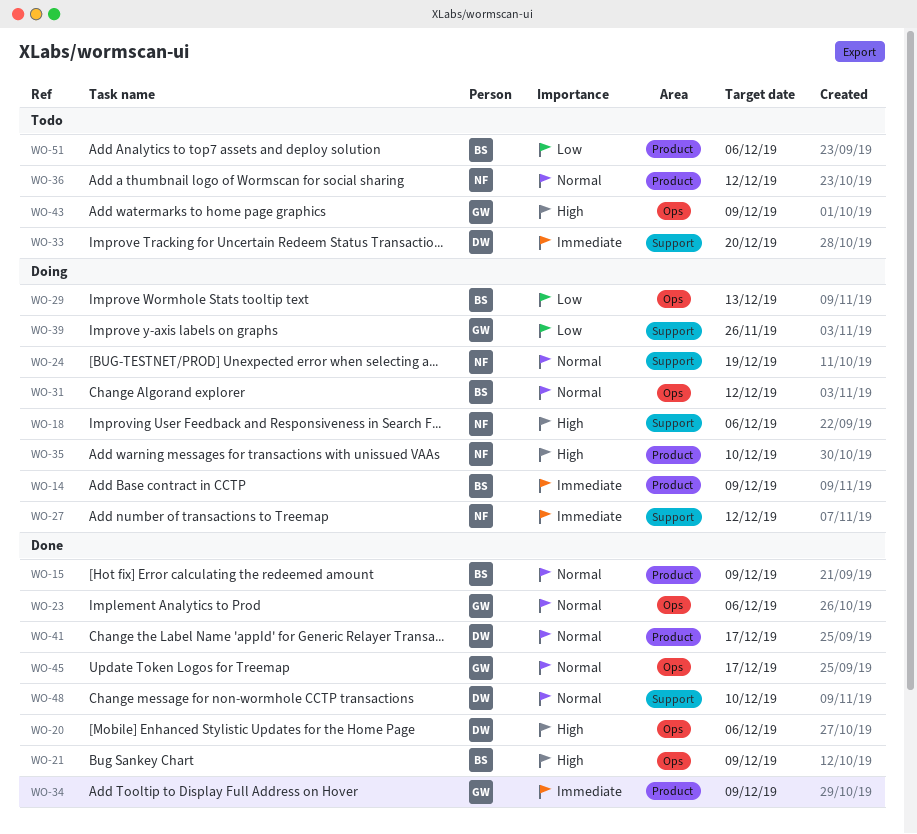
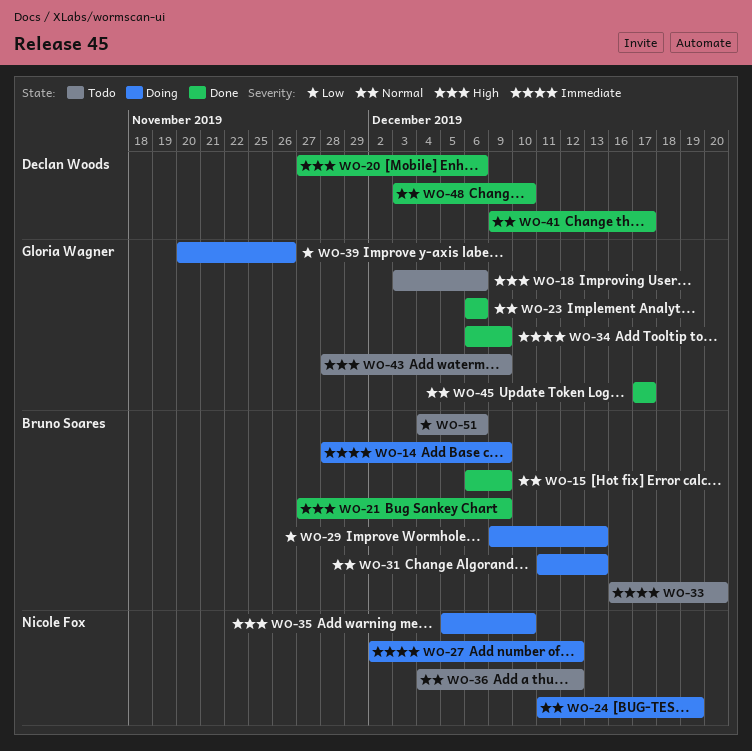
WO-18, status: Doing -> Todo
WO-18, owner: Nicole Fox -> Gloria Wagner
WO-31, due: Dec 12 -> Dec 13
WO-33, owner: Declan Woods -> Bruno Soares

